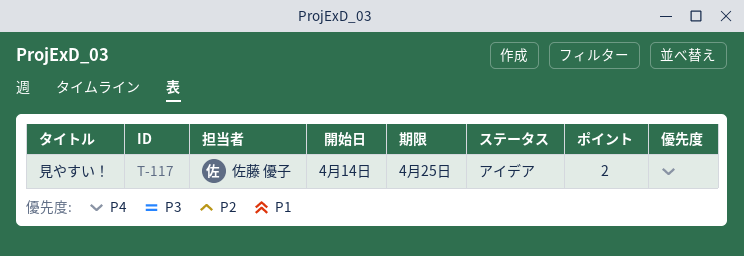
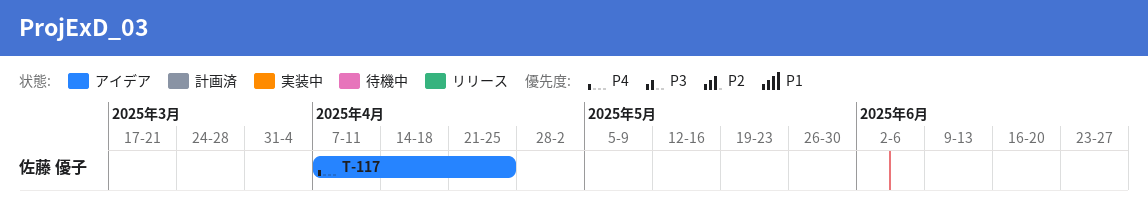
T-117, start: Apr 14 -> Apr 7

